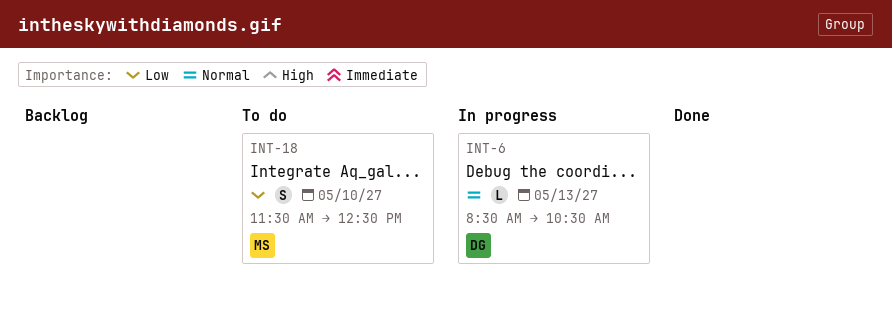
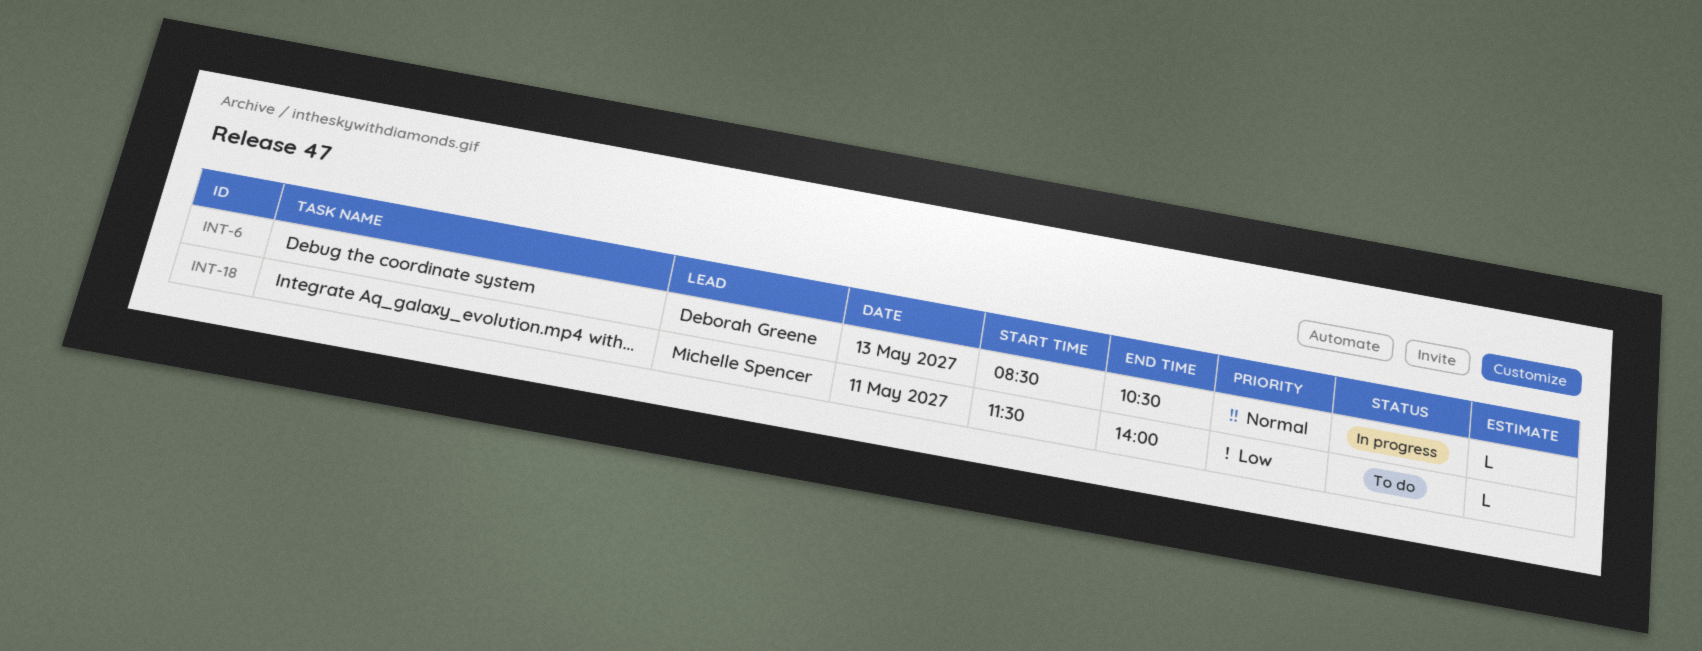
INT-18, estimate: S -> L
INT-18, day: May 10 -> May 11
INT-18, ends: 12:30 -> 14:00

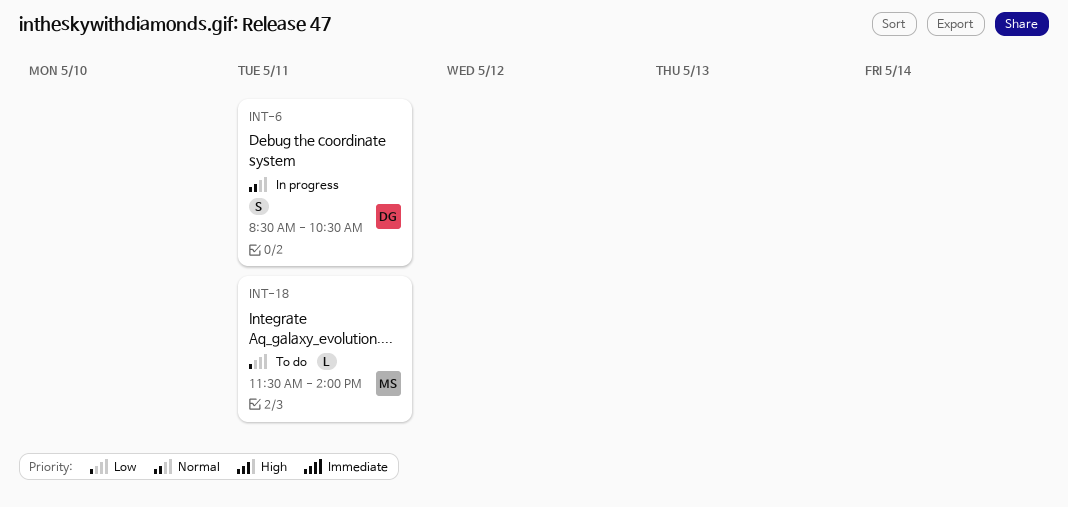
INT-6, estimate: L -> S
INT-6, day: May 13 -> May 11

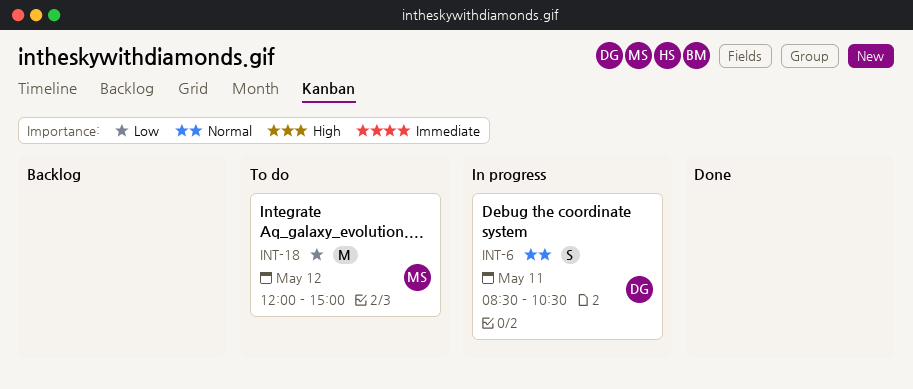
INT-18, estimate: L -> M
INT-18, day: May 11 -> May 12
INT-18, begins: 11:30 -> 12:00
INT-18, ends: 14:00 -> 15:00

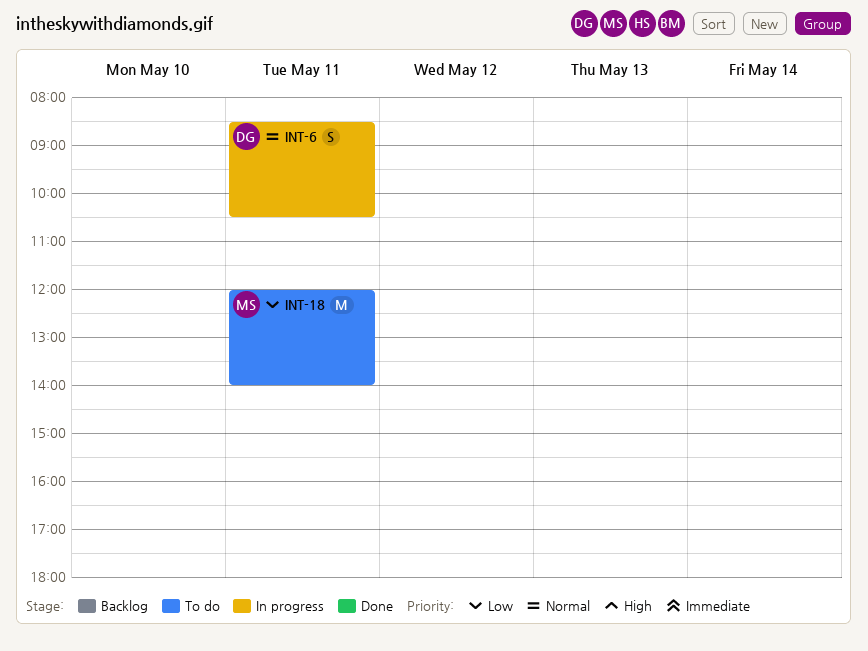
INT-18, day: May 12 -> May 11
INT-18, ends: 15:00 -> 14:00

